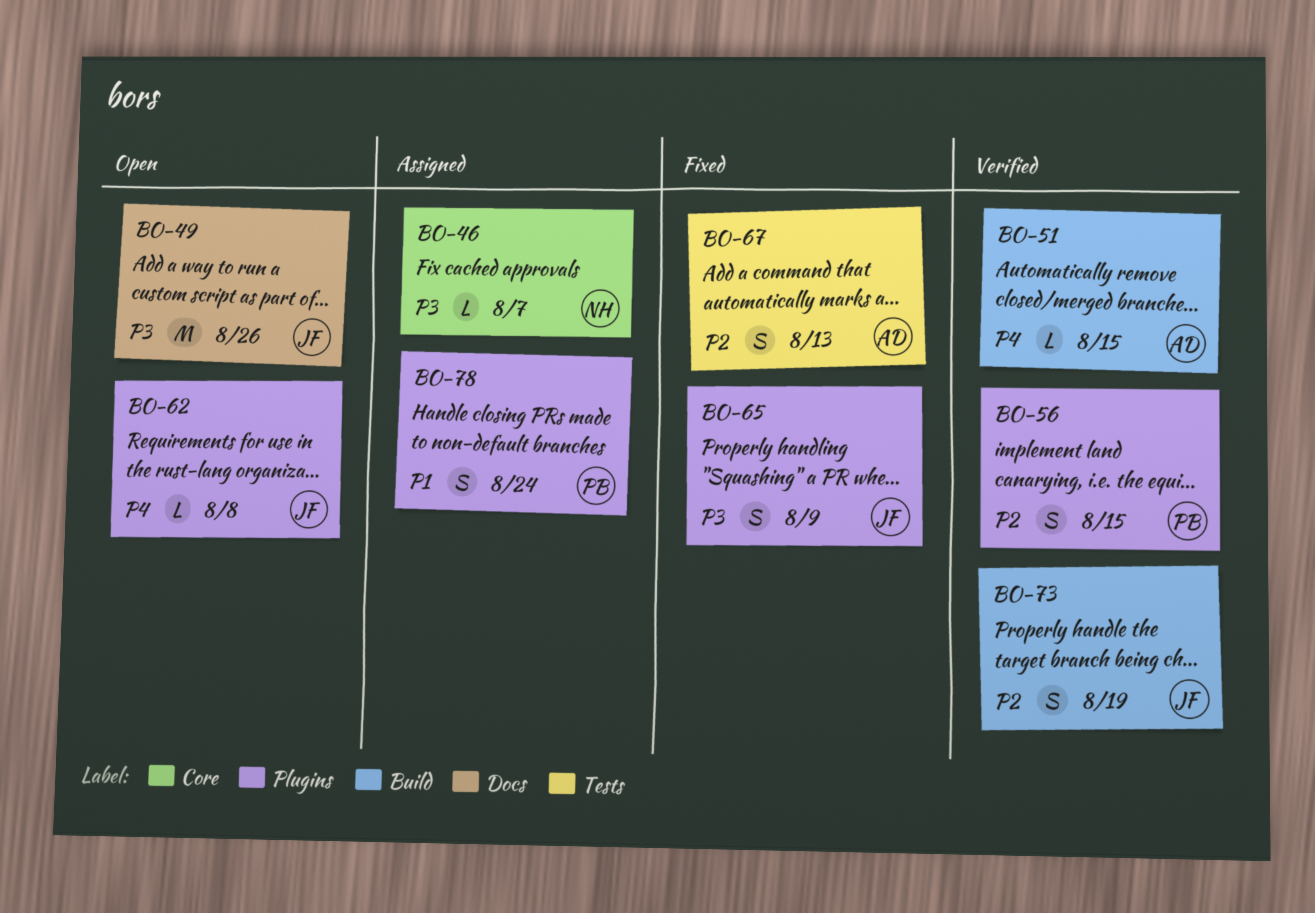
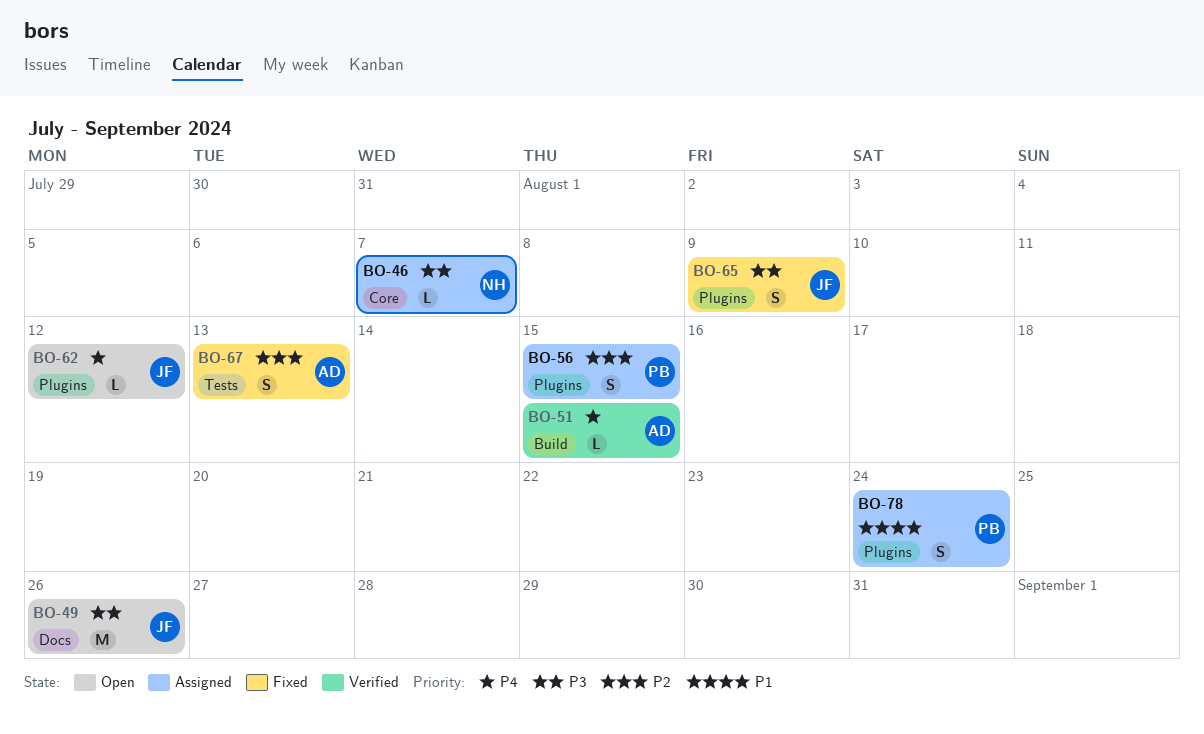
BO-56, status: Verified -> Assigned
BO-62, due: Aug 8 -> Aug 12
BO-73: present -> none

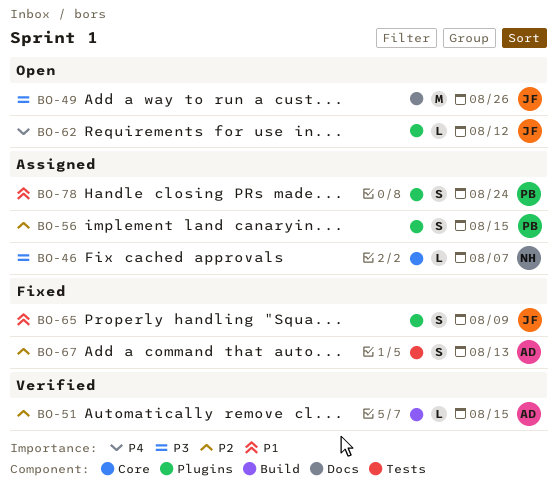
BO-51, priority: P4 -> P2
BO-65, priority: P3 -> P1

